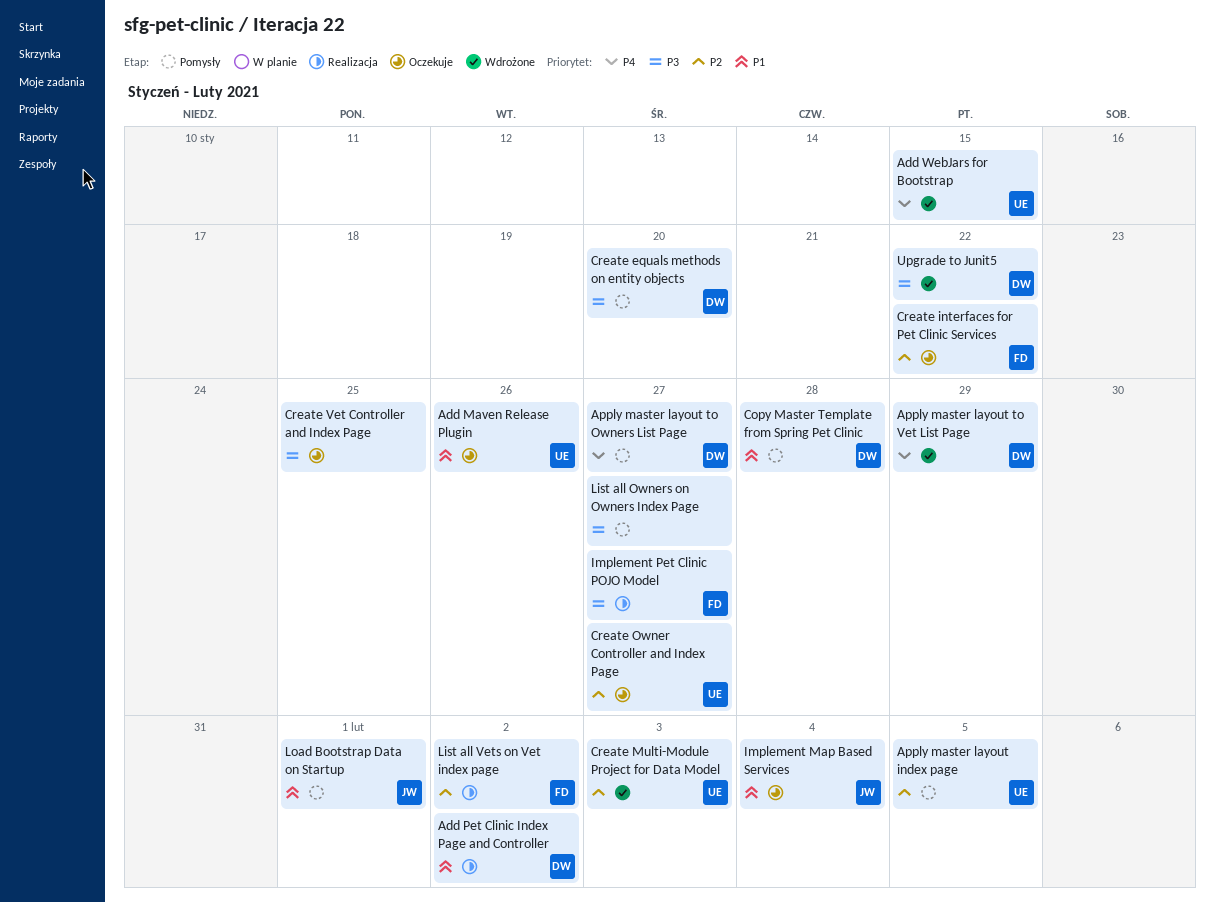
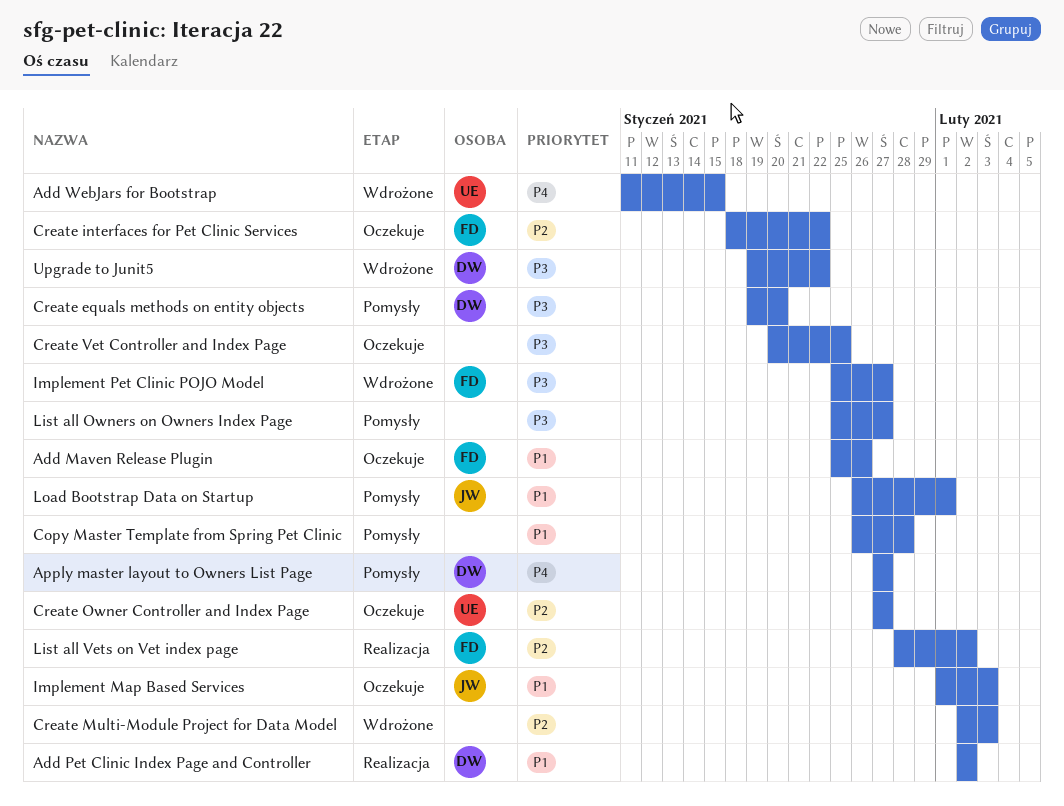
Add Maven Release Plugin, owner: UE -> FD
Apply master layout index page: present -> none
Apply master layout to Vet List Page: present -> none
Copy Master Template from Spring Pet Clinic, owner: DW -> none
Create Multi-Module Project for Data Model, owner: UE -> none
Implement Map Based Services, due: Feb 4 -> Feb 3
Implement Pet Clinic POJO Model, status: Realizacja -> Wdrożone

